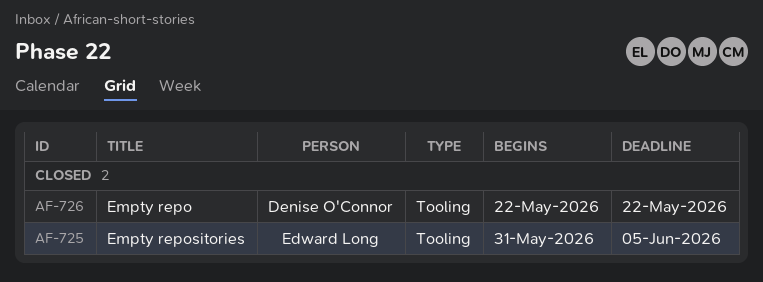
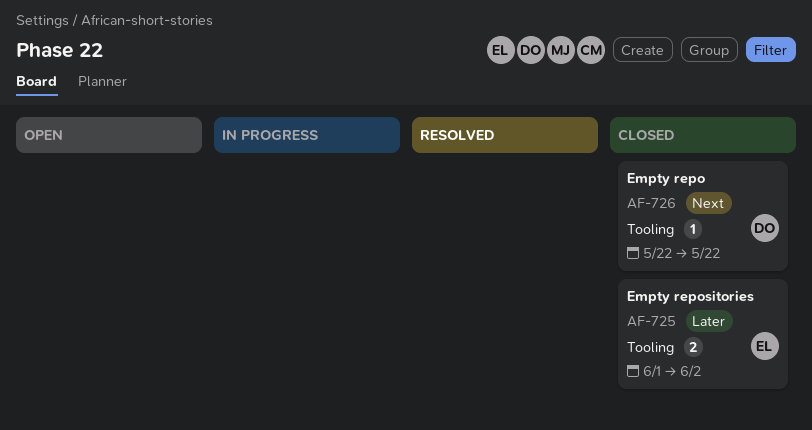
AF-725, start: May 31 -> Jun 1
AF-725, due: Jun 5 -> Jun 2

